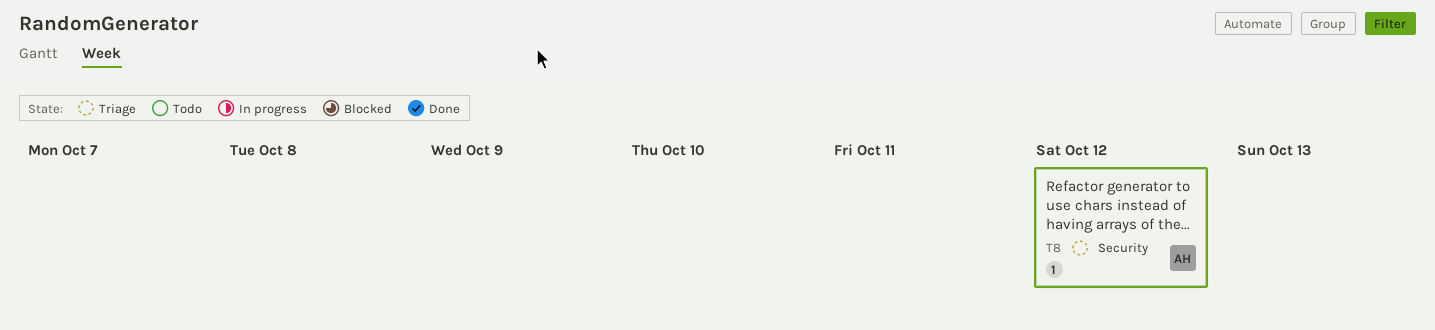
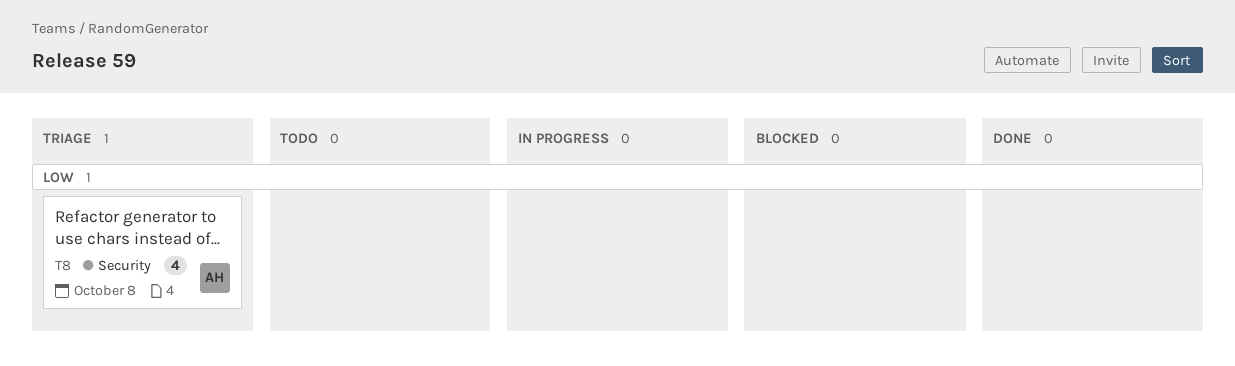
T8, estimate: 1 -> 4
T8, due: Oct 12 -> Oct 8

